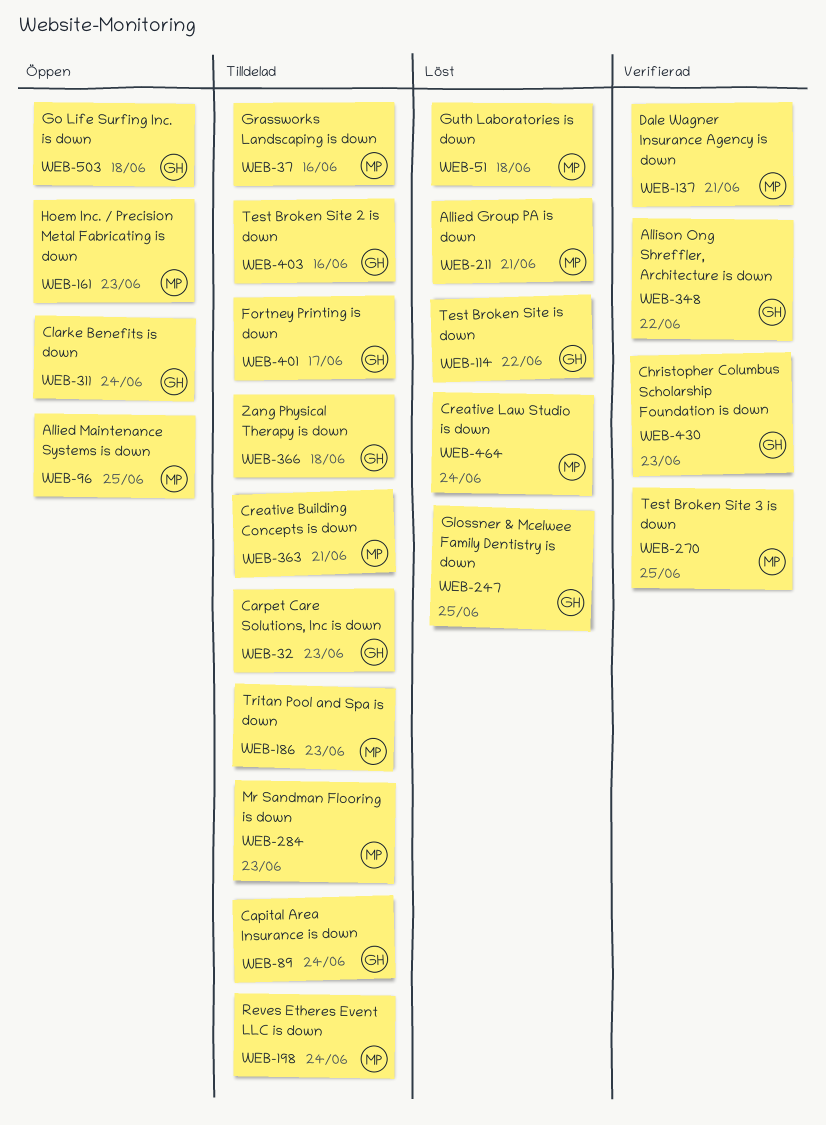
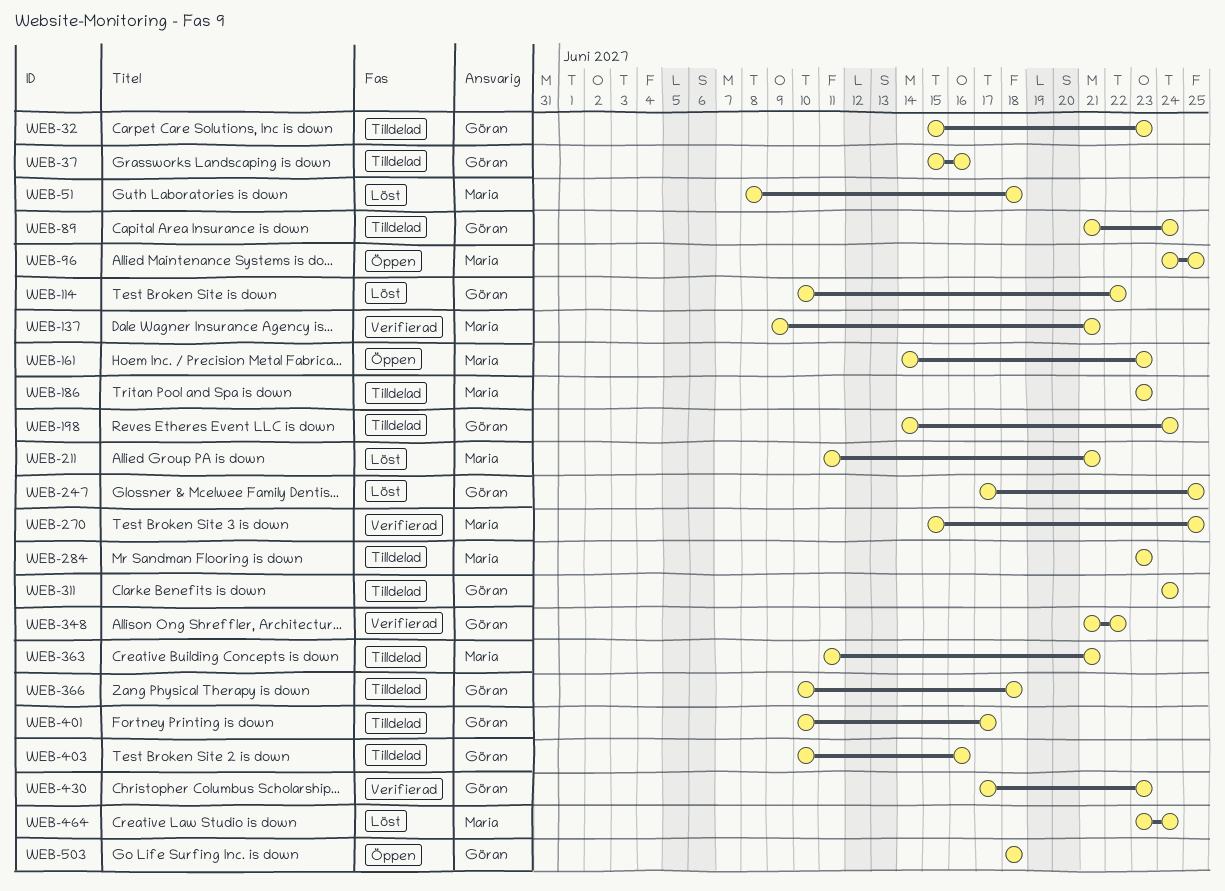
WEB-37, owner: Maria -> Göran
WEB-198, owner: Maria -> Göran
WEB-311, status: Öppen -> Tilldelad

